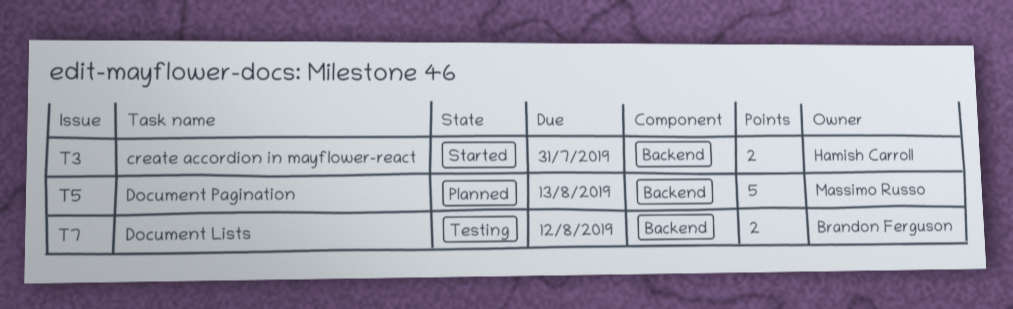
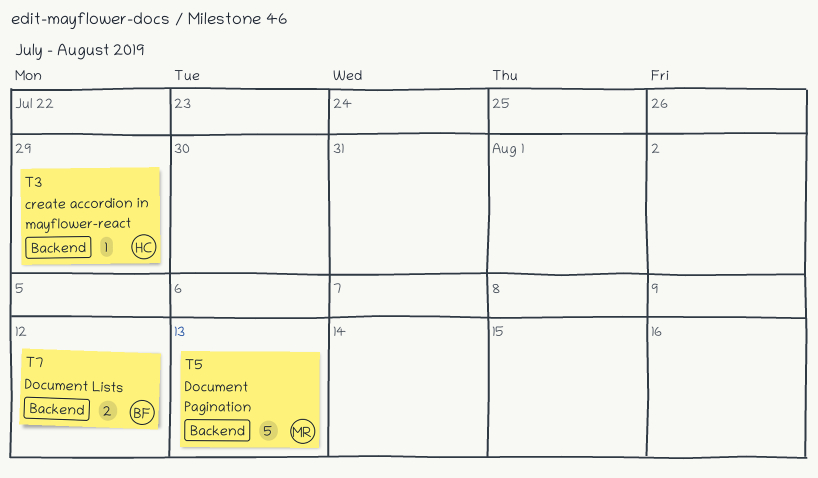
T3, estimate: 2 -> 1
T3, due: Jul 31 -> Jul 29

